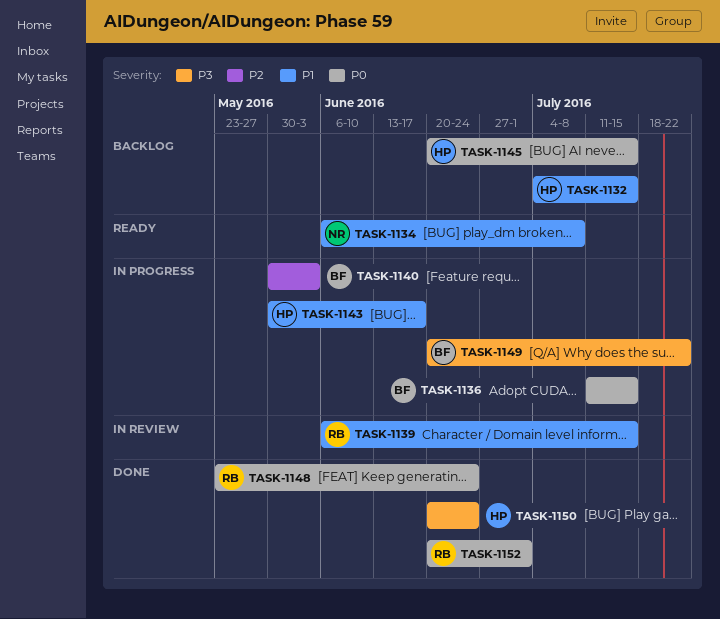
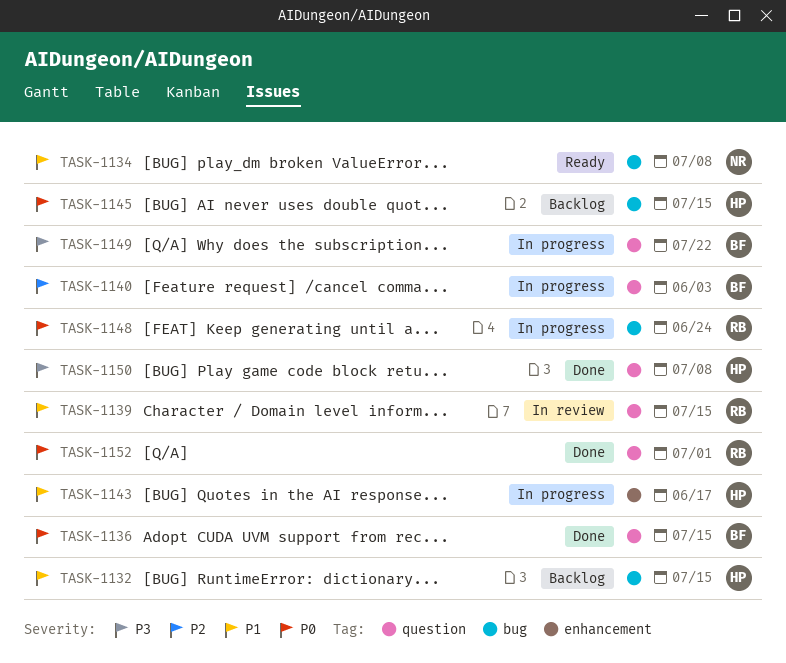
TASK-1136, status: In progress -> Done
TASK-1148, status: Done -> In progress
TASK-1150, due: Jun 24 -> Jul 8

